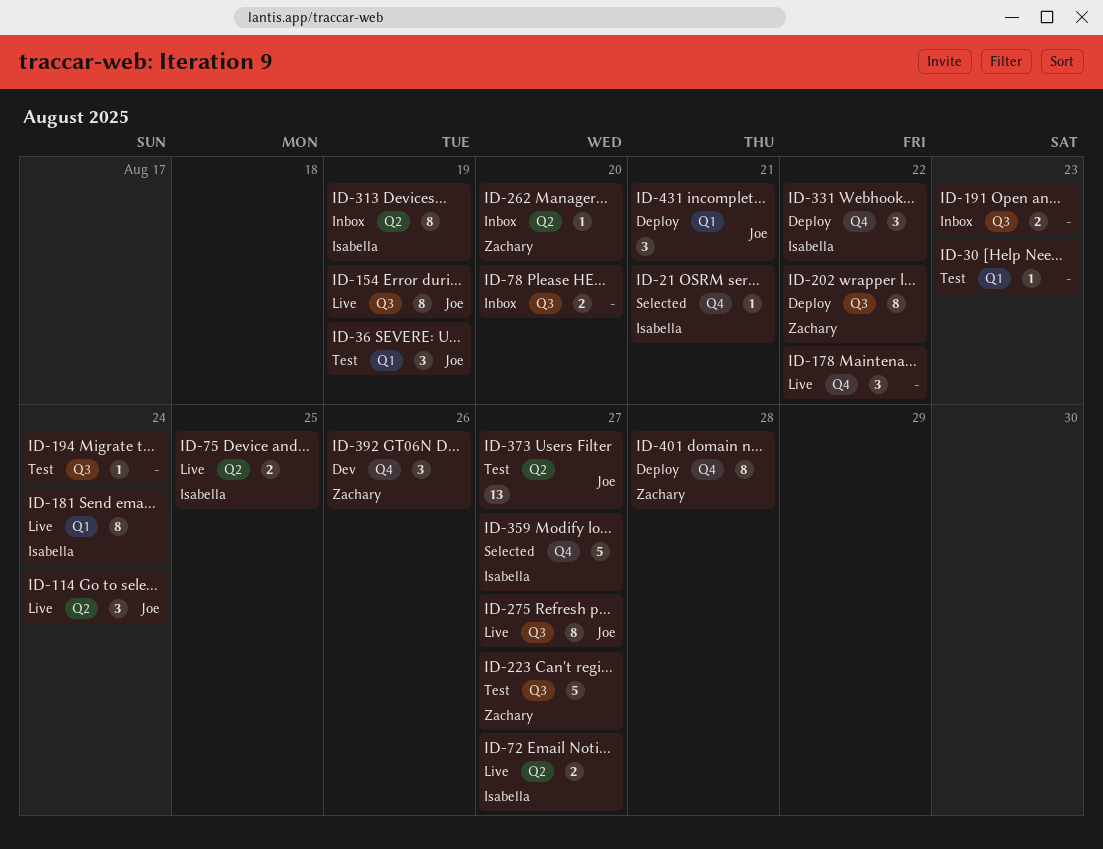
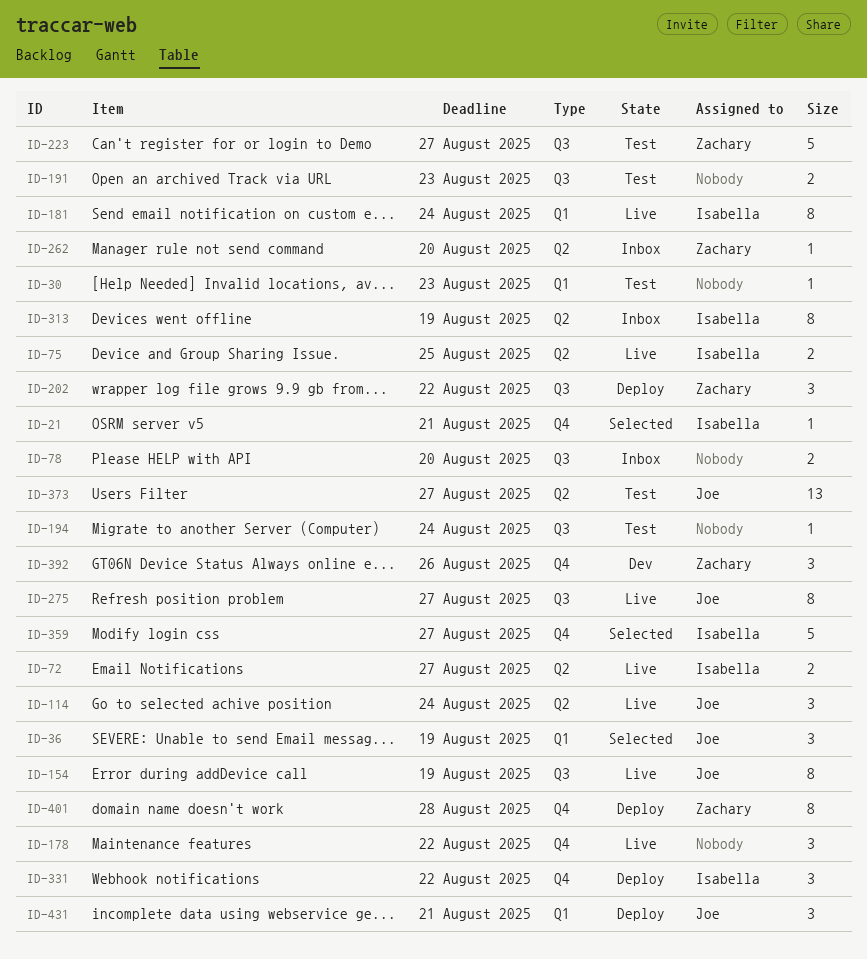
ID-36, status: Test -> Selected
ID-191, status: Inbox -> Test
ID-202, estimate: 8 -> 3

